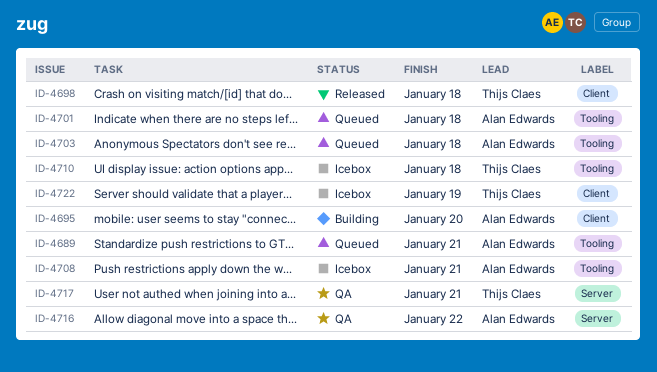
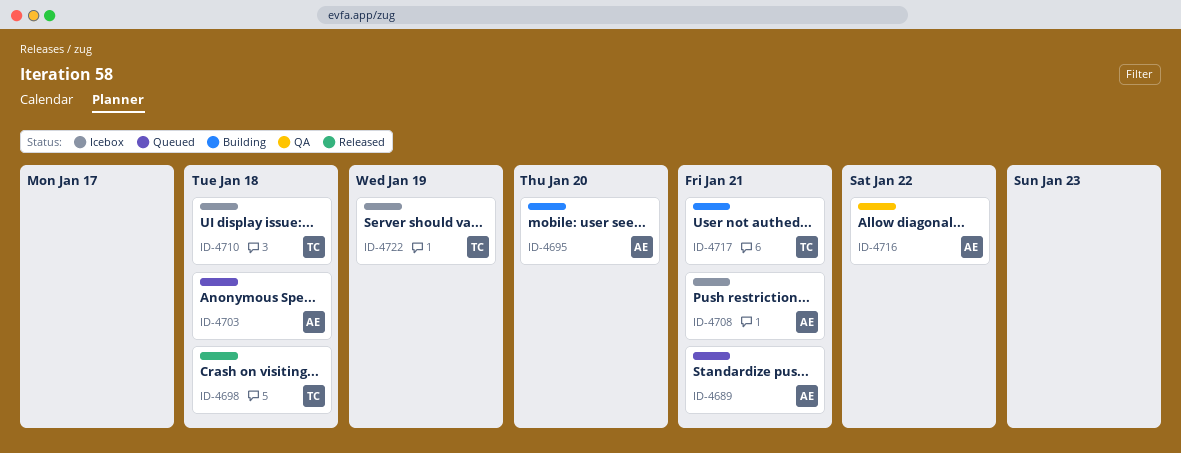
ID-4701: present -> none
ID-4717, status: QA -> Building

